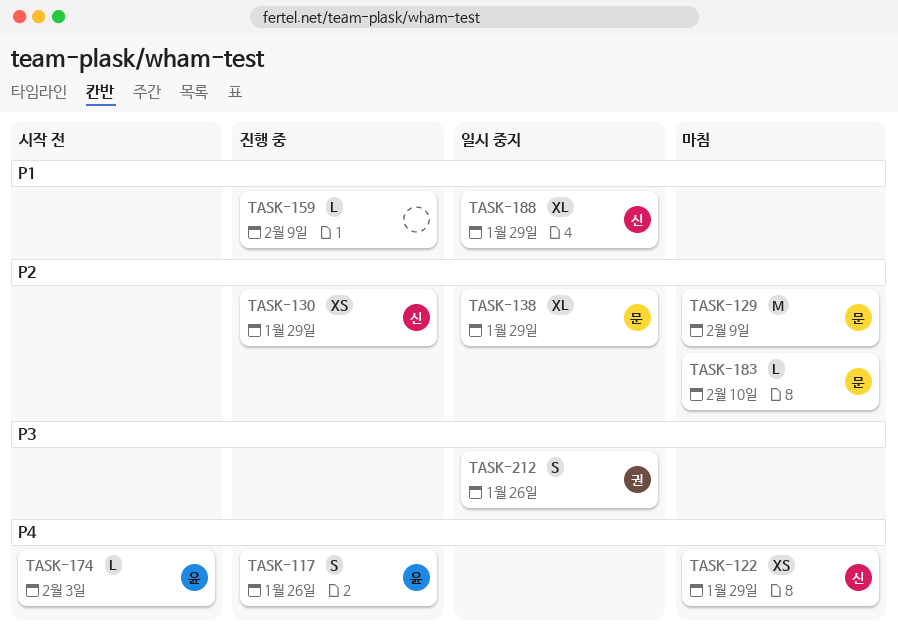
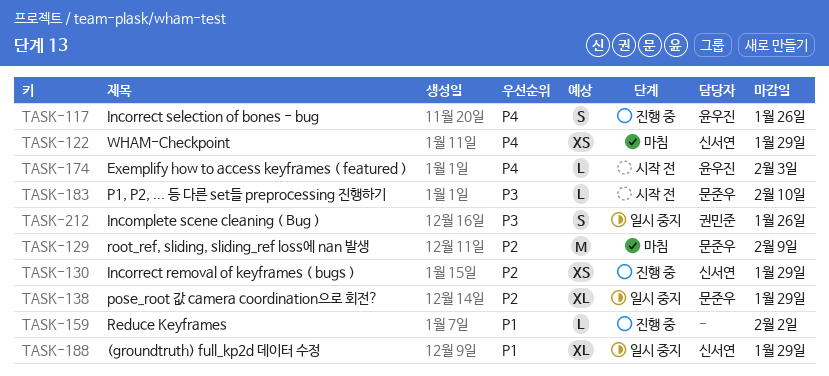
TASK-159, due: Feb 9 -> Feb 2
TASK-183, status: 마침 -> 시작 전
TASK-183, priority: P2 -> P3

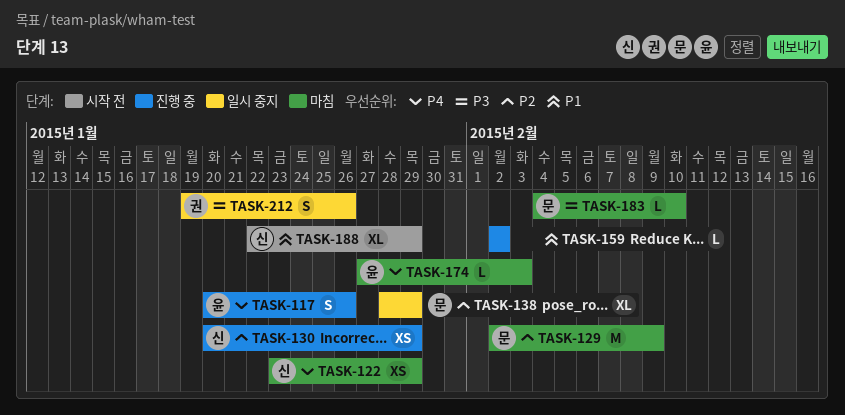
TASK-174, status: 시작 전 -> 마침
TASK-183, status: 시작 전 -> 마침
TASK-188, status: 일시 중지 -> 시작 전

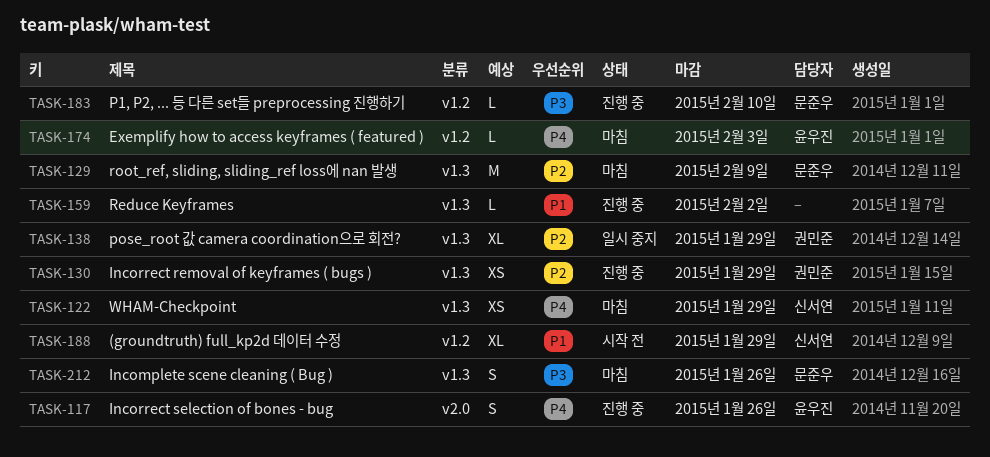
TASK-130, owner: 신서연 -> 권민준
TASK-138, owner: 문준우 -> 권민준
TASK-183, status: 마침 -> 진행 중
TASK-212, status: 일시 중지 -> 마침
TASK-212, owner: 권민준 -> 문준우

